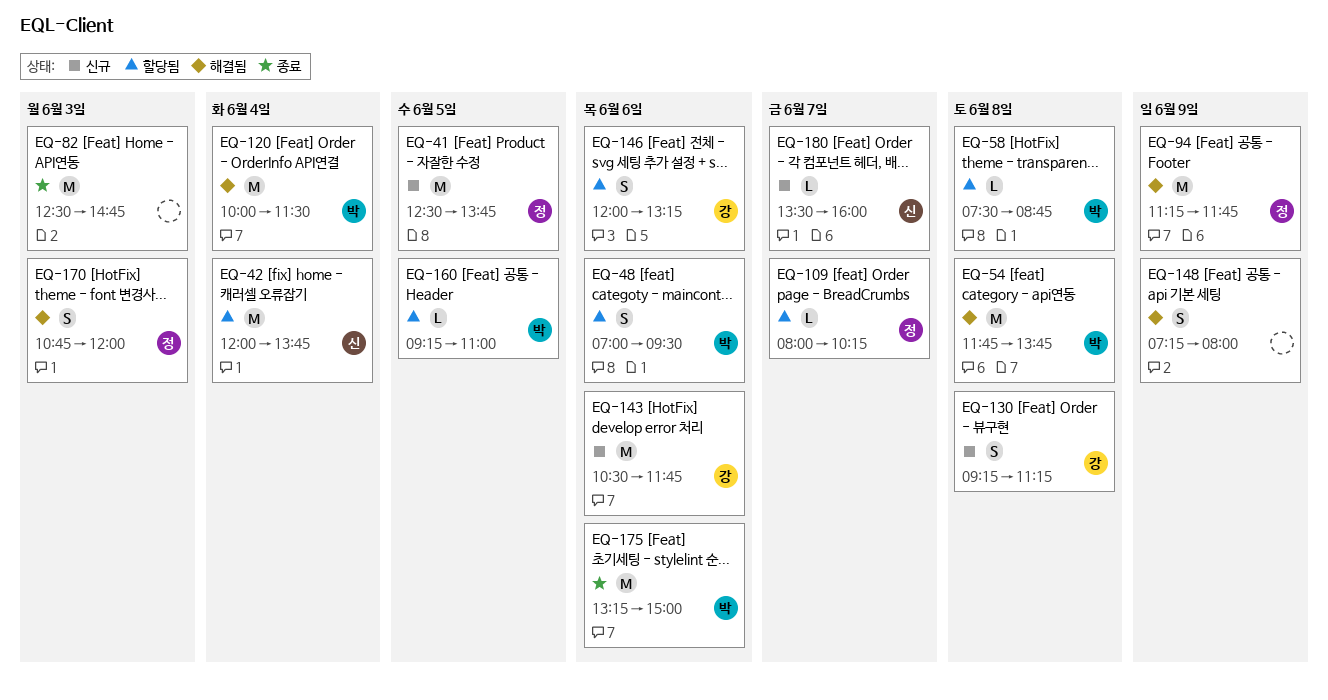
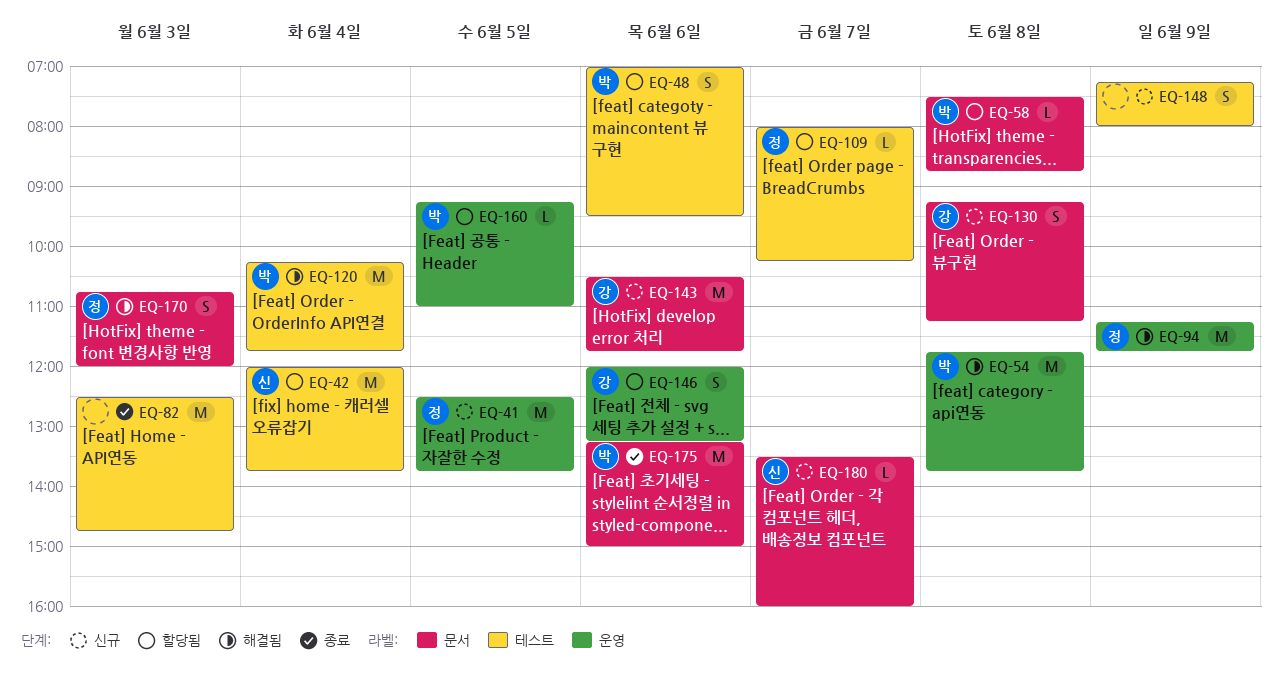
EQ-120, begins: 10:00 -> 10:15
EQ-120, ends: 11:30 -> 11:45
EQ-148, status: 해결됨 -> 신규

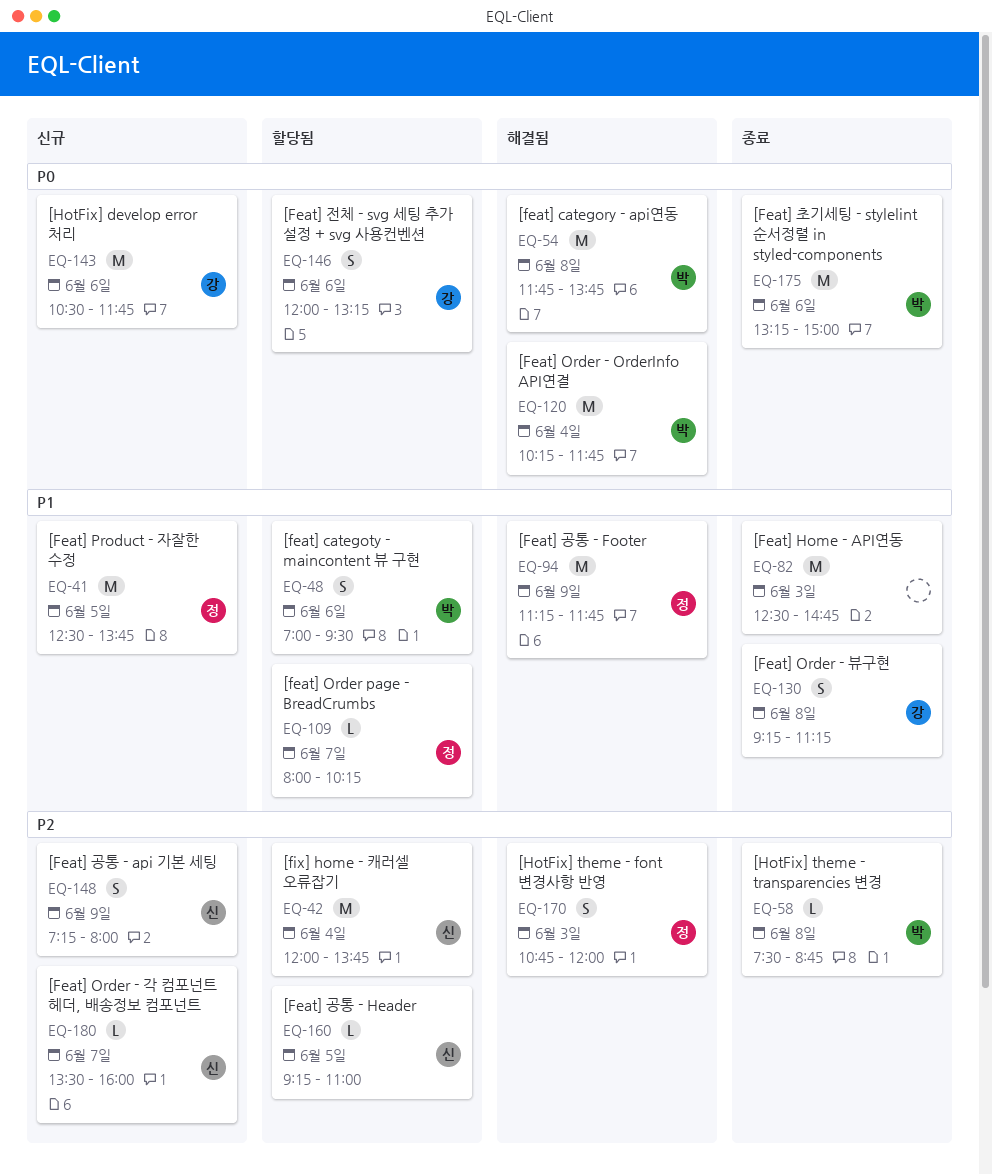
EQ-58, status: 할당됨 -> 종료
EQ-130, status: 신규 -> 종료
EQ-148, owner: none -> 신
EQ-160, owner: 박 -> 신

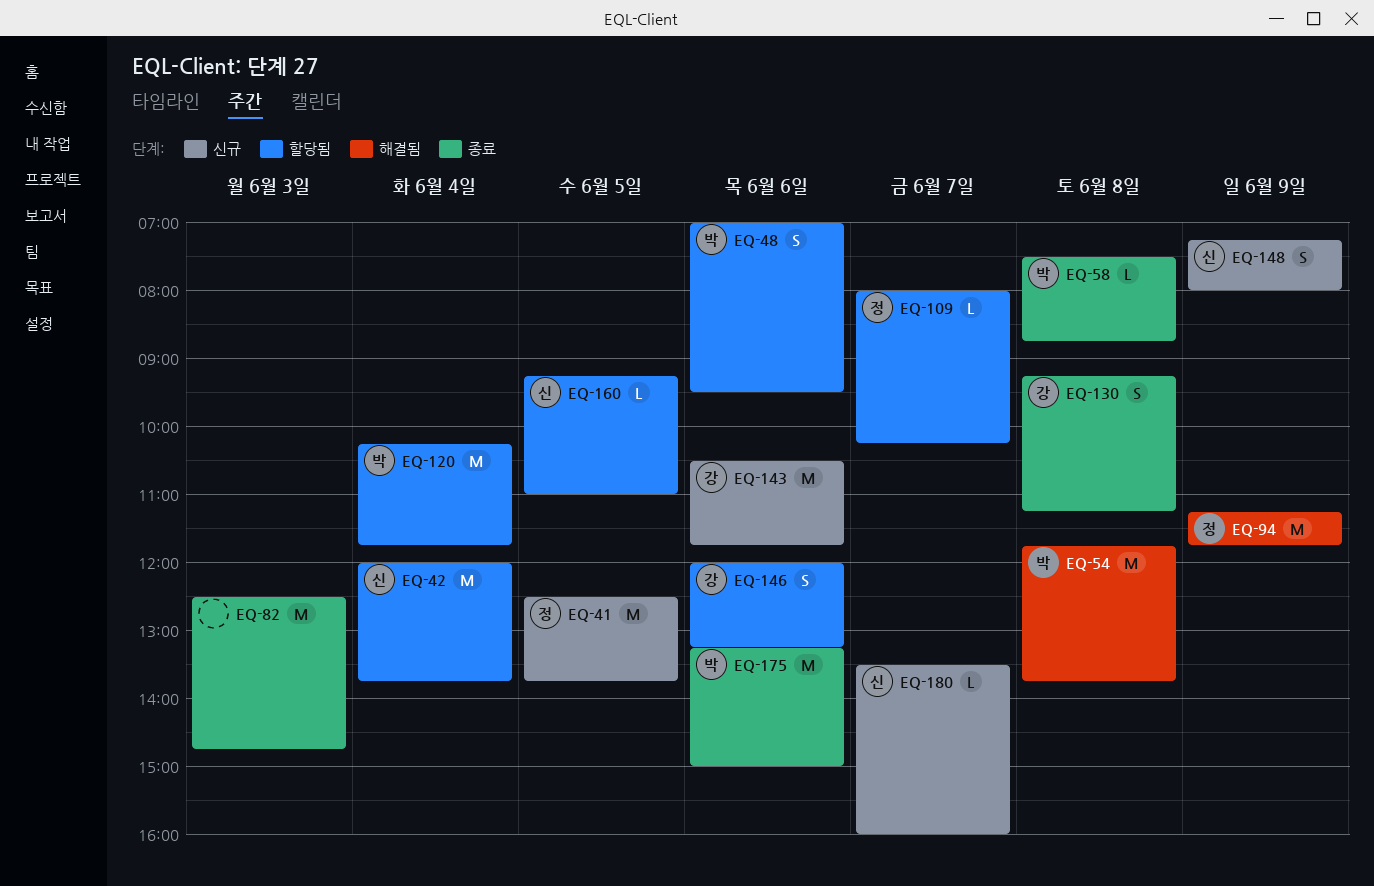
EQ-120, status: 해결됨 -> 할당됨
EQ-170: present -> none

